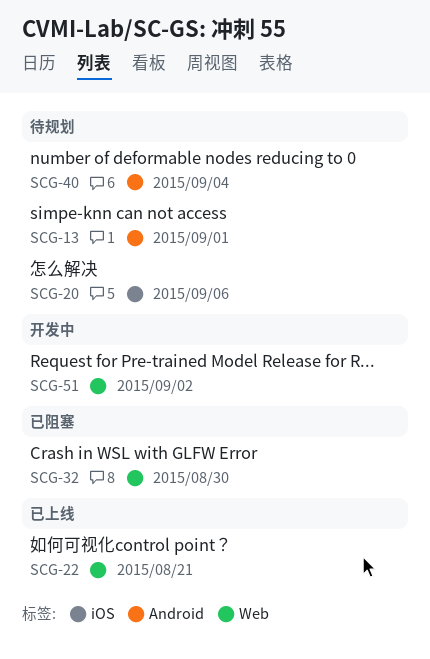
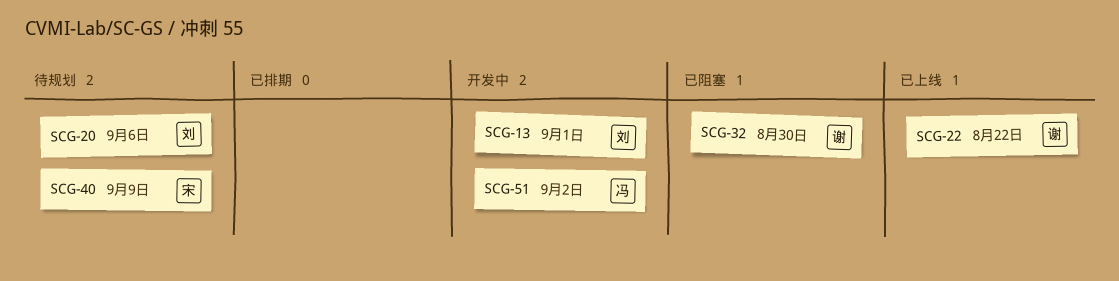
SCG-13, status: 待规划 -> 开发中
SCG-22, due: Aug 21 -> Aug 22
SCG-40, due: Sep 4 -> Sep 9

